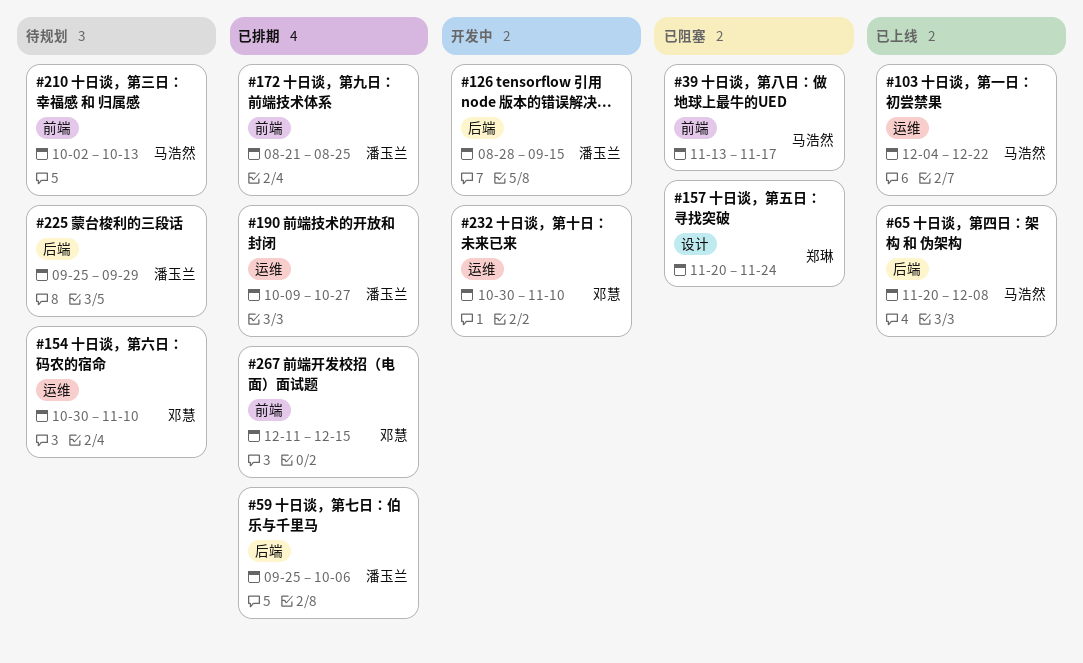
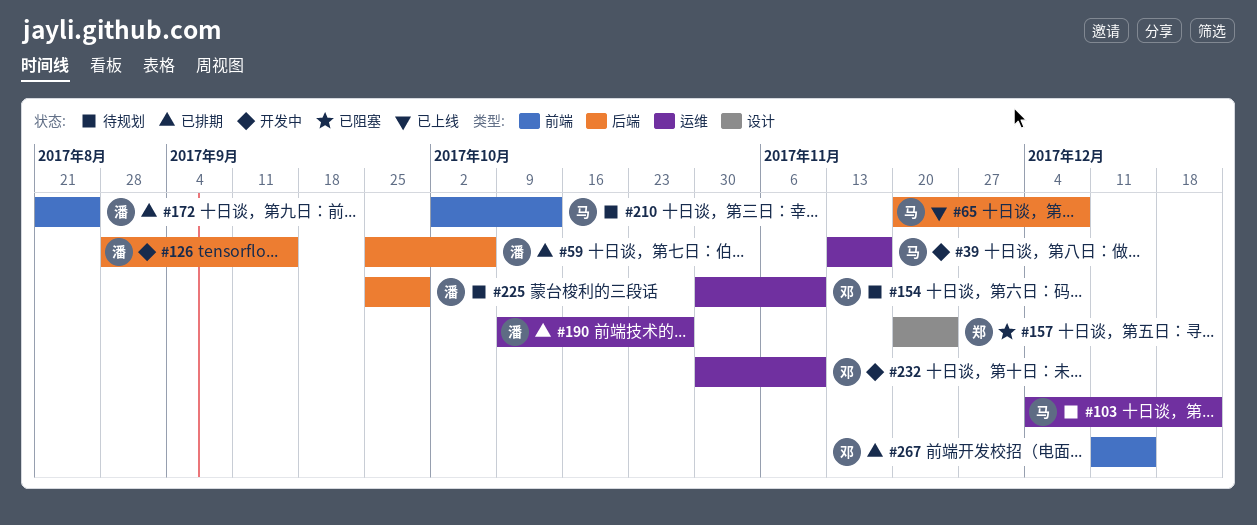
#39, status: 已阻塞 -> 开发中
#39, label: 前端 -> 运维
#103, status: 已上线 -> 待规划

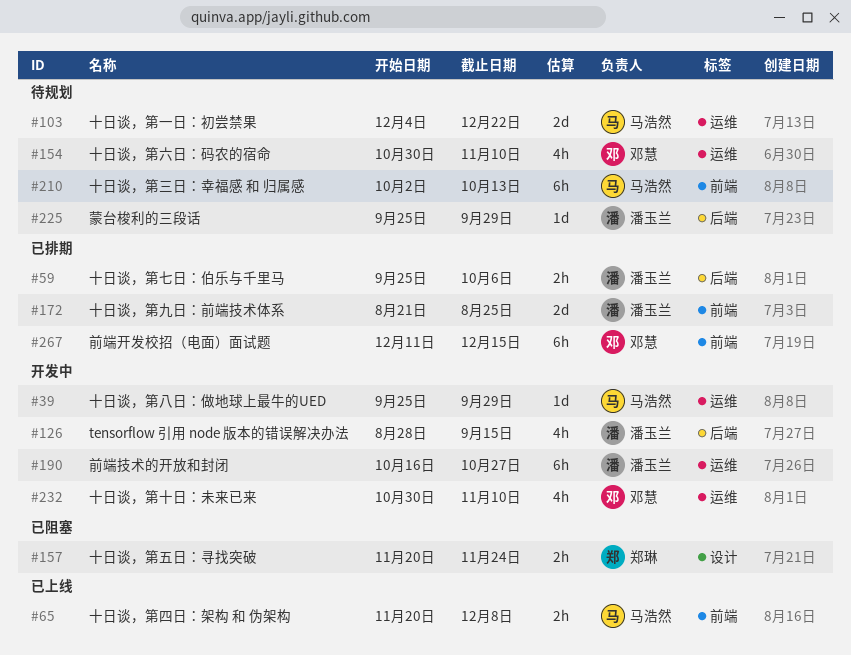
#39, start: Nov 13 -> Sep 25
#39, due: Nov 17 -> Sep 29
#65, label: 后端 -> 前端
#190, status: 已排期 -> 开发中
#190, start: Oct 9 -> Oct 16

